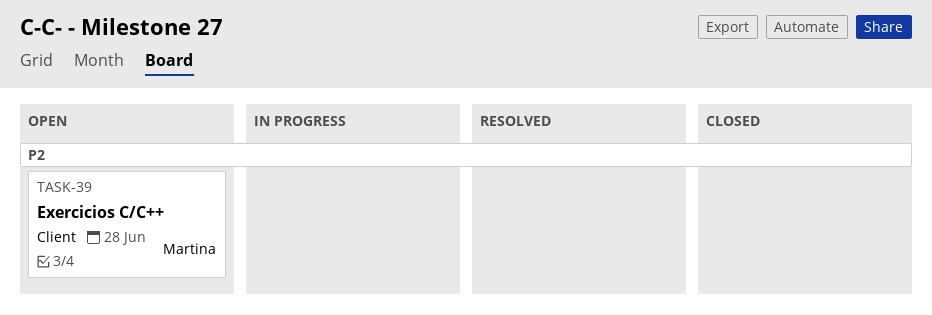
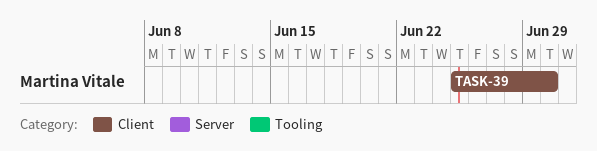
TASK-39, due: Jun 28 -> Jun 30

